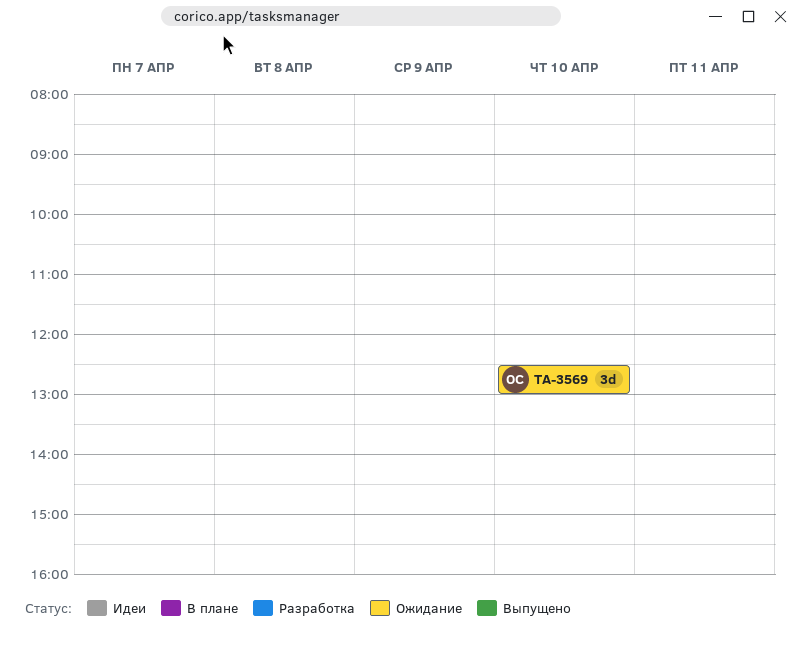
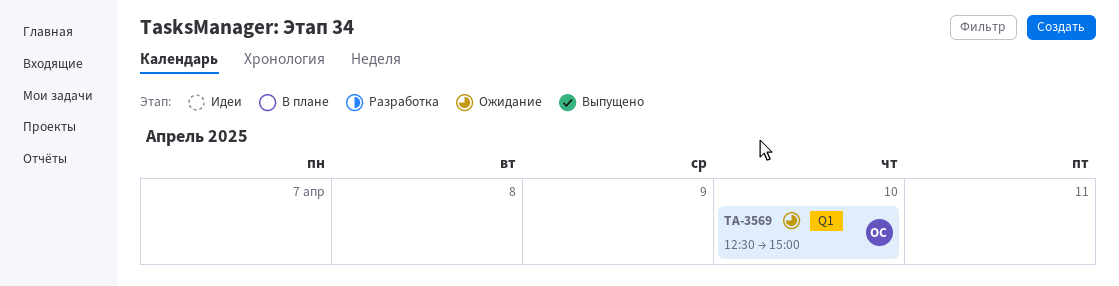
TA-3569, ends: 13:00 -> 15:00

